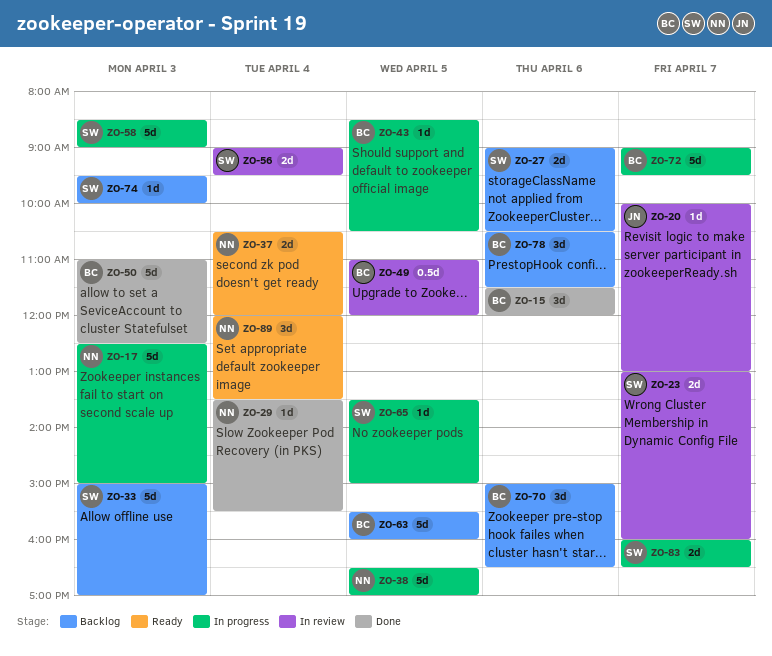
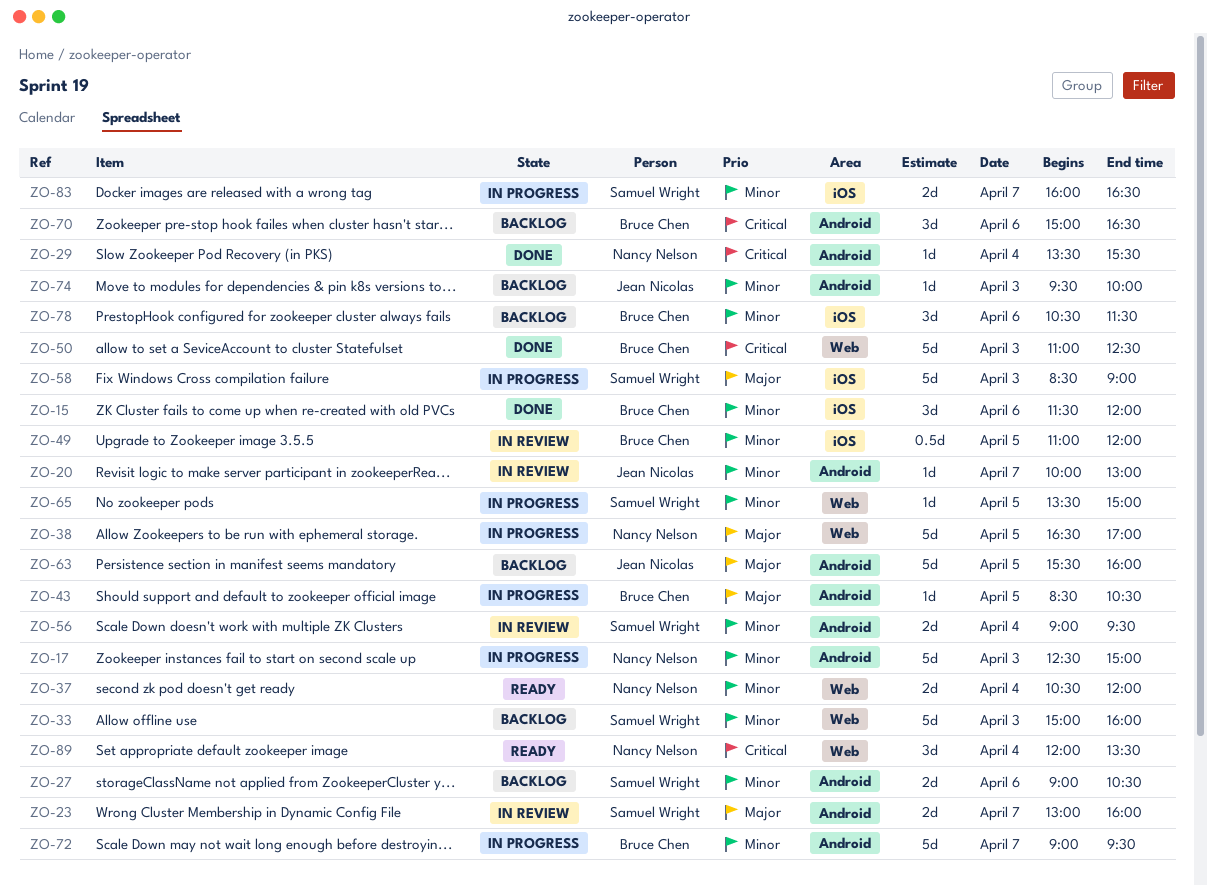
ZO-33, ends: 17:00 -> 16:00
ZO-63, owner: Bruce Chen -> Jean Nicolas
ZO-74, owner: Samuel Wright -> Jean Nicolas

